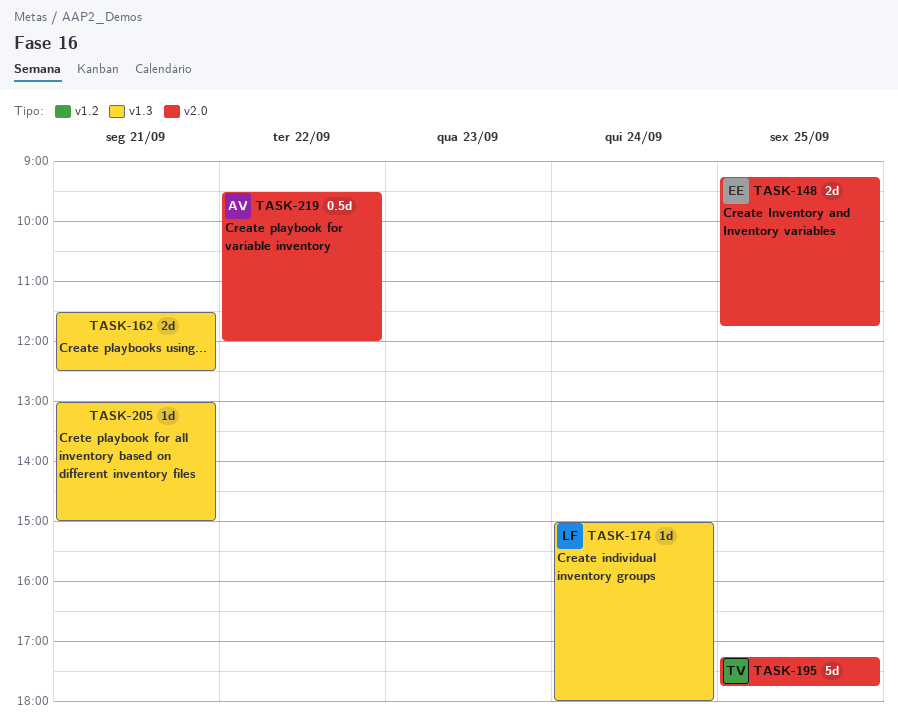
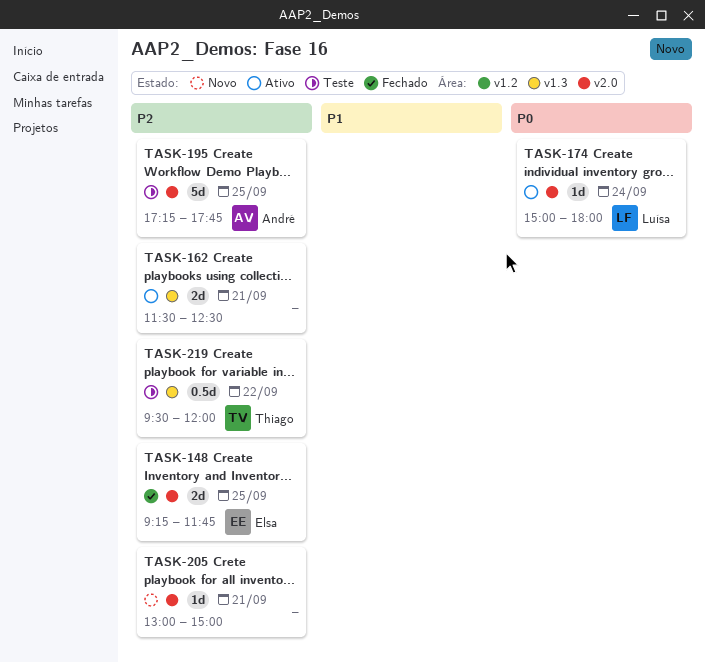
TASK-174, label: v1.3 -> v2.0
TASK-195, owner: Thiago -> André
TASK-205, label: v1.3 -> v2.0
TASK-219, owner: André -> Thiago
TASK-219, label: v2.0 -> v1.3

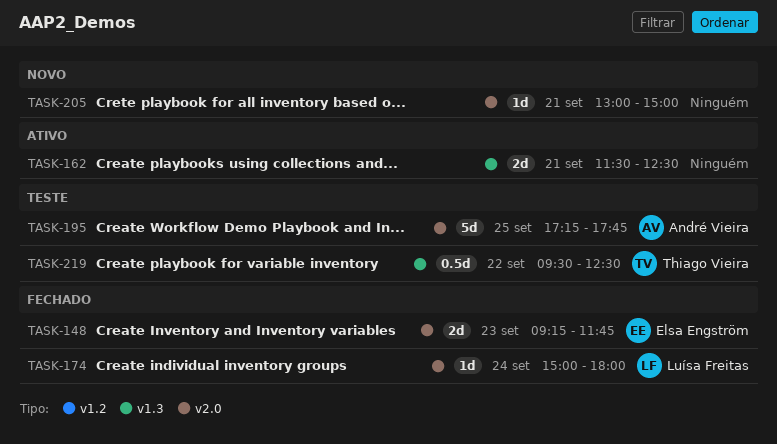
TASK-148, day: Sep 25 -> Sep 23
TASK-174, status: Ativo -> Fechado
TASK-219, ends: 12:00 -> 12:30

